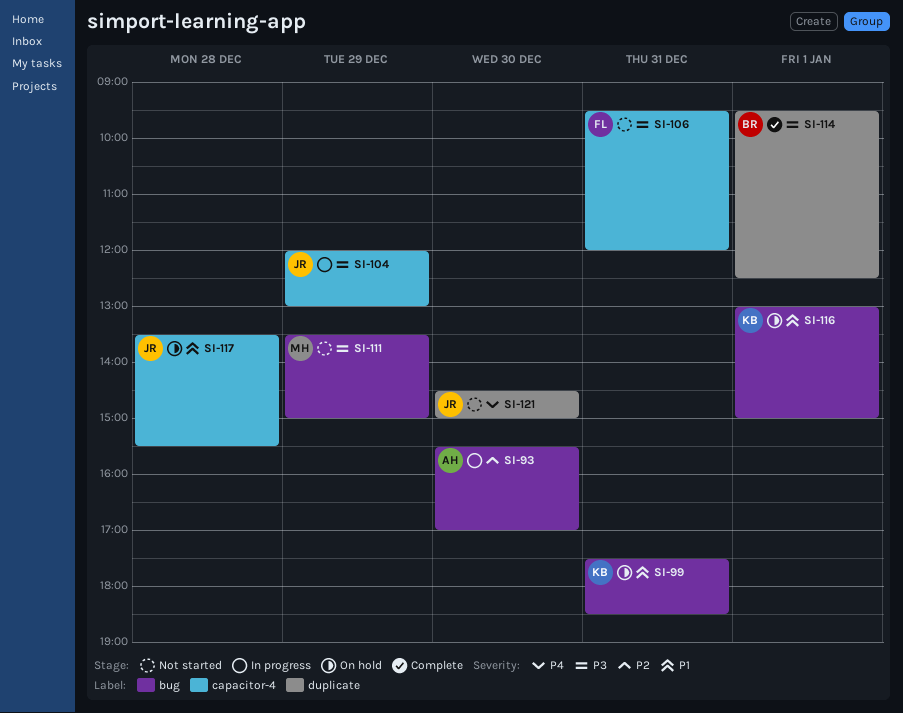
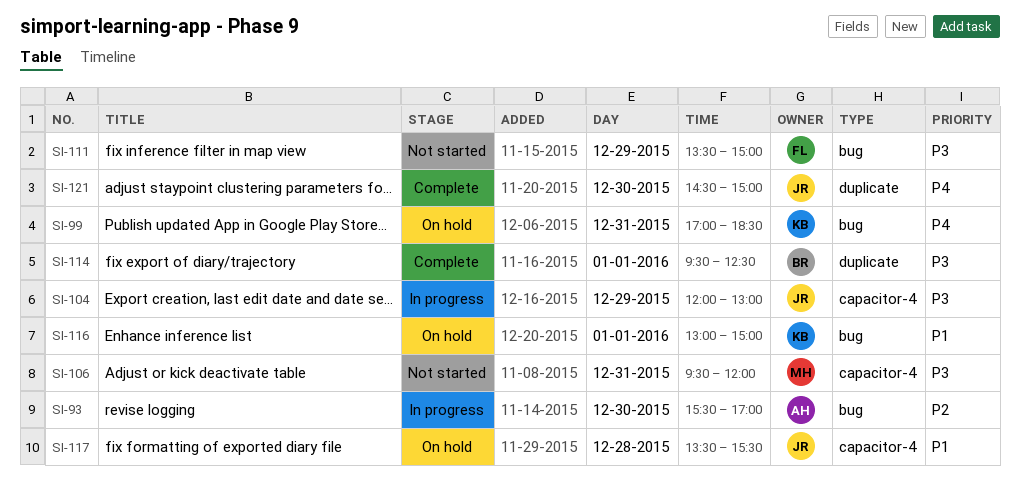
SI-99, priority: P1 -> P4
SI-99, begins: 17:30 -> 17:00
SI-106, owner: FL -> MH
SI-111, owner: MH -> FL
SI-121, status: Not started -> Complete

